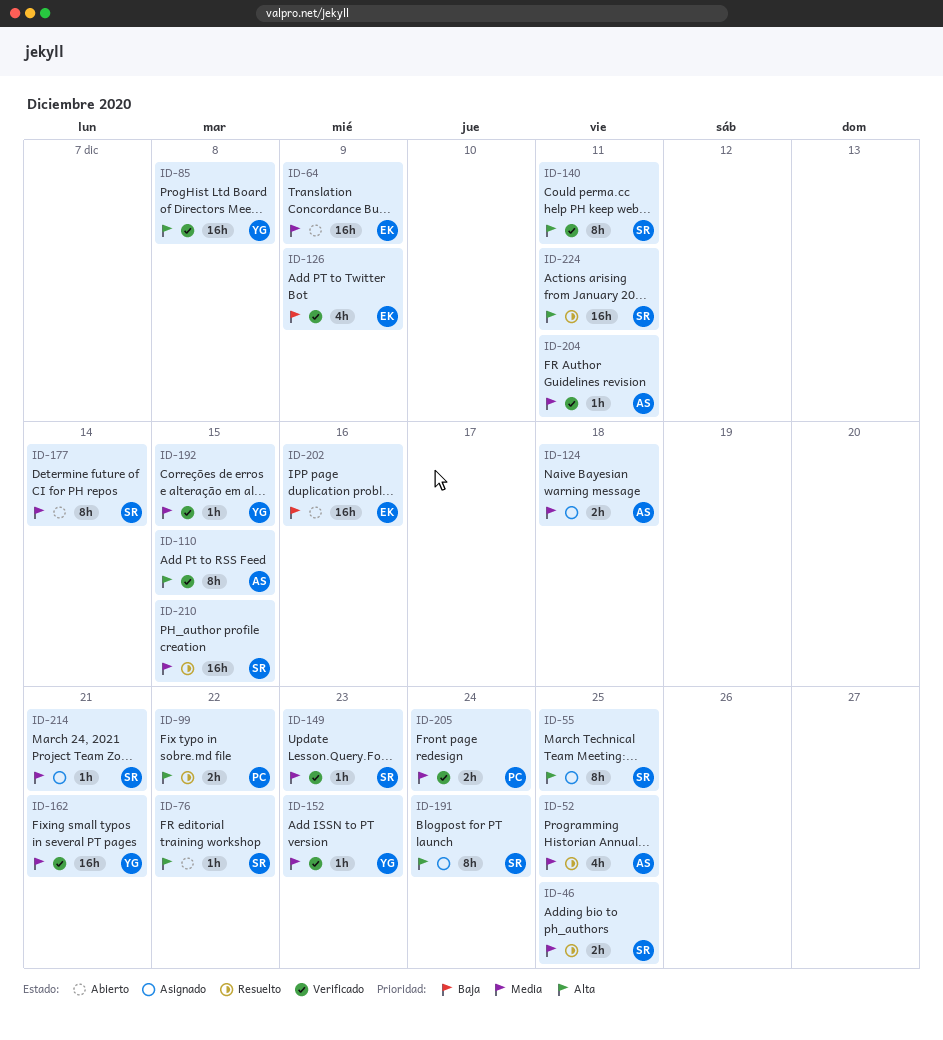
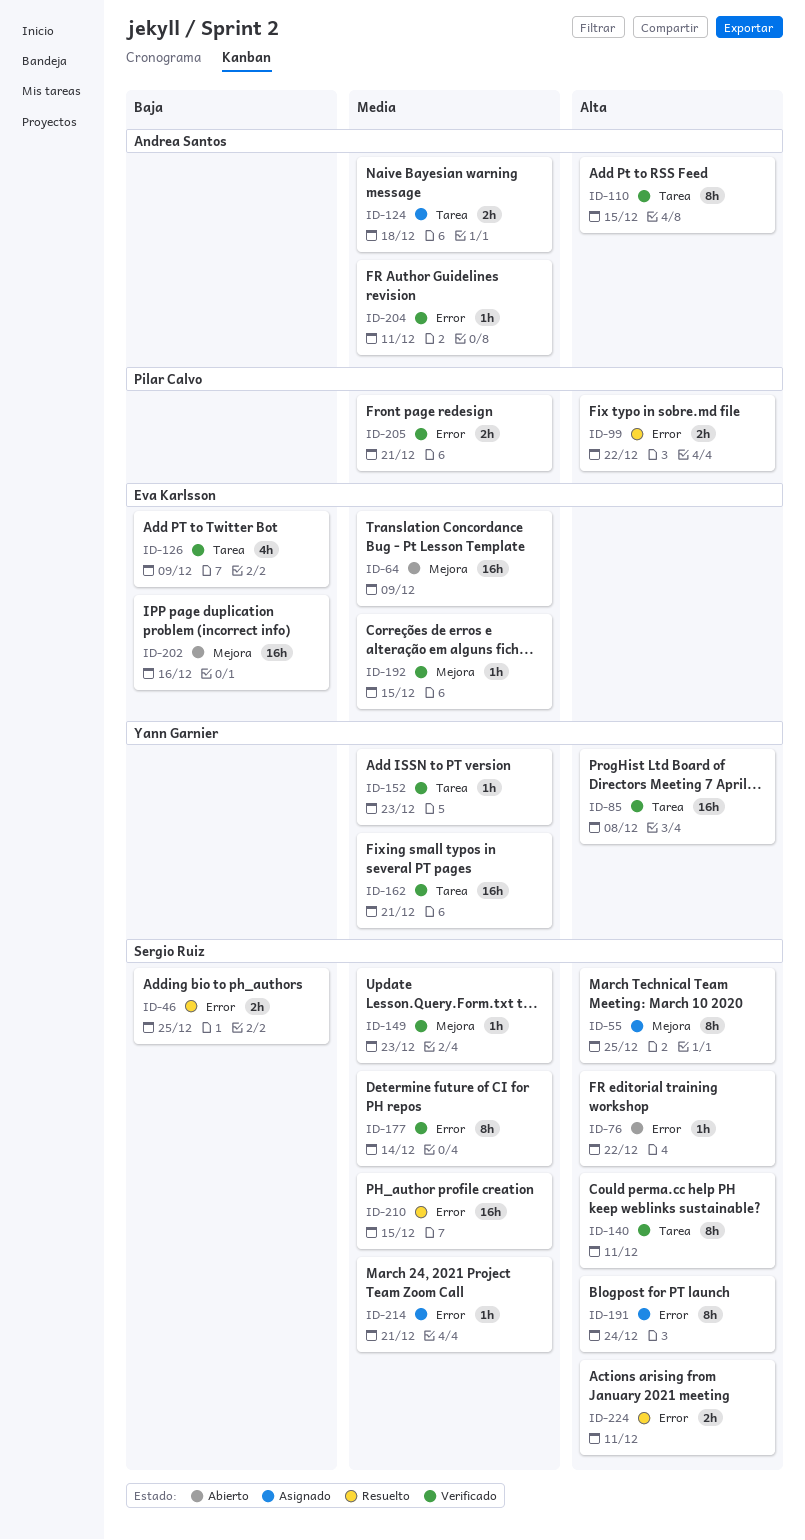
ID-46, priority: Media -> Baja
ID-52: present -> none
ID-177, status: Abierto -> Verificado
ID-192, owner: Yann Garnier -> Eva Karlsson
ID-205, due: Dec 24 -> Dec 21
ID-224, estimate: 16h -> 2h

